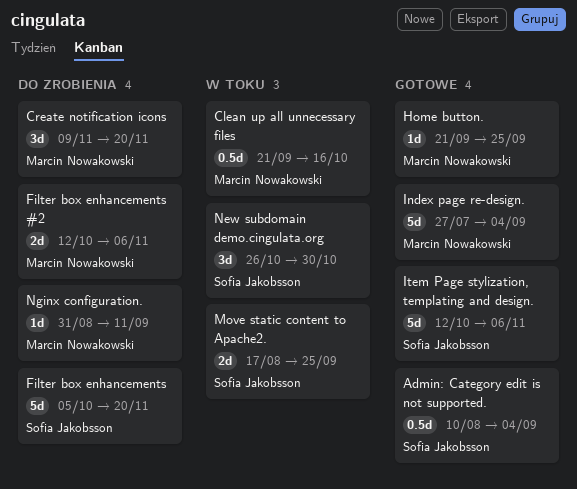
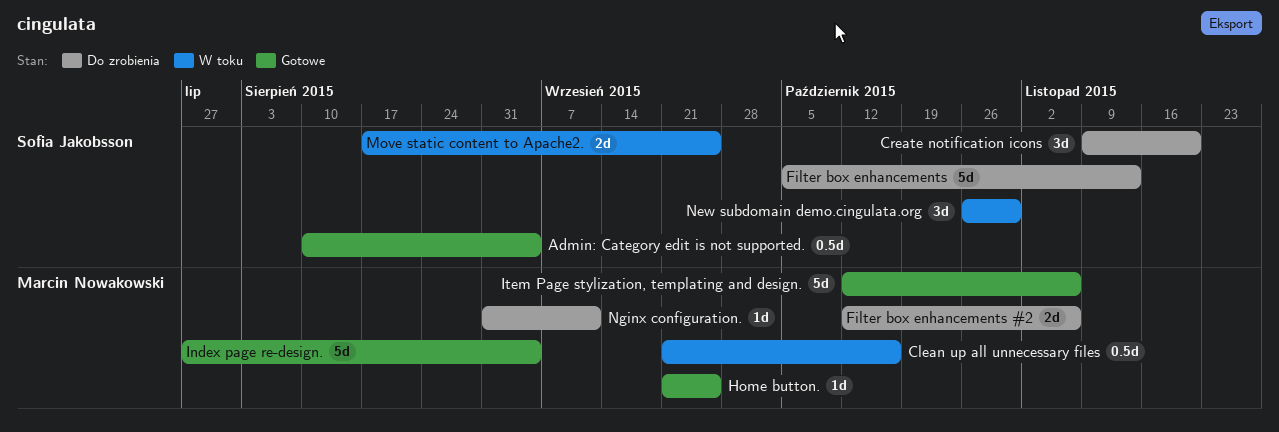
Create notification icons, owner: Marcin Nowakowski -> Sofia Jakobsson
Filter box enhancements, due: Nov 20 -> Nov 13
Item Page stylization, templating and design., owner: Sofia Jakobsson -> Marcin Nowakowski

